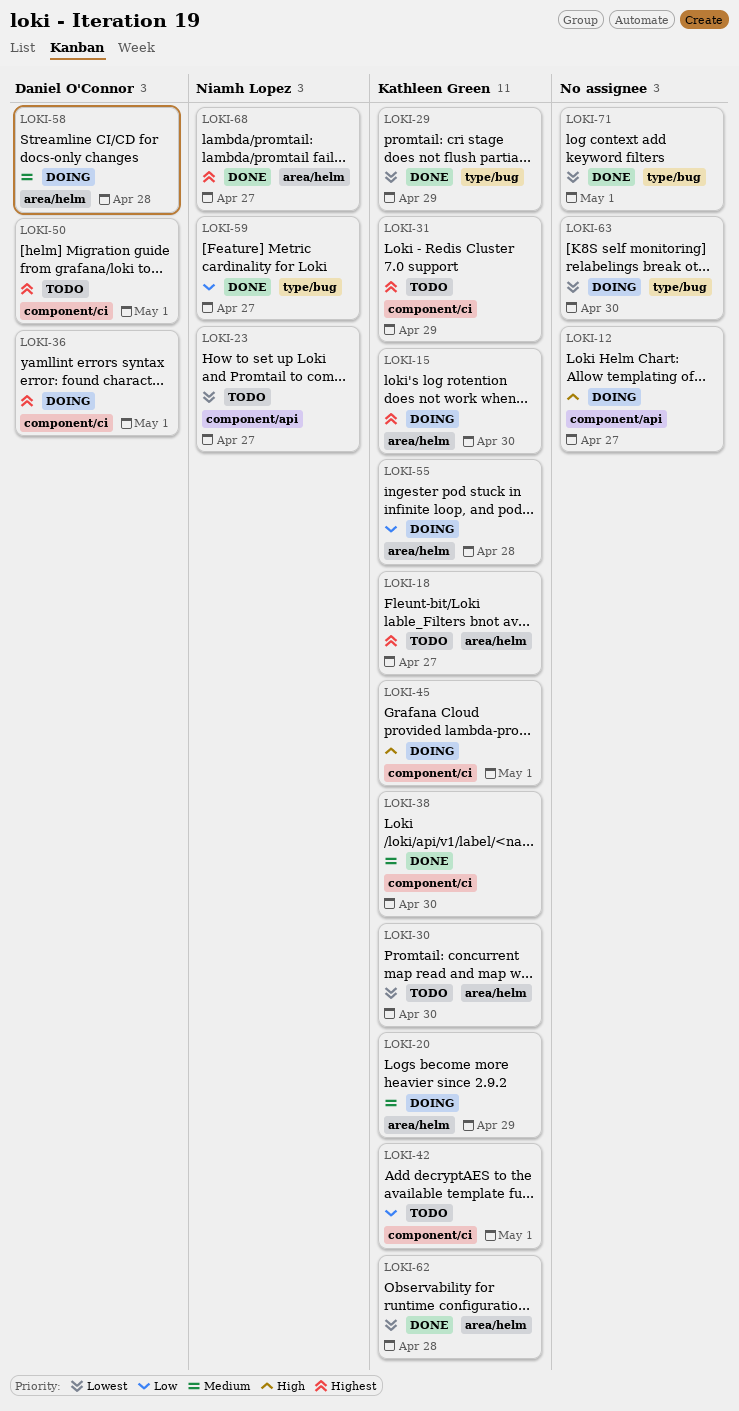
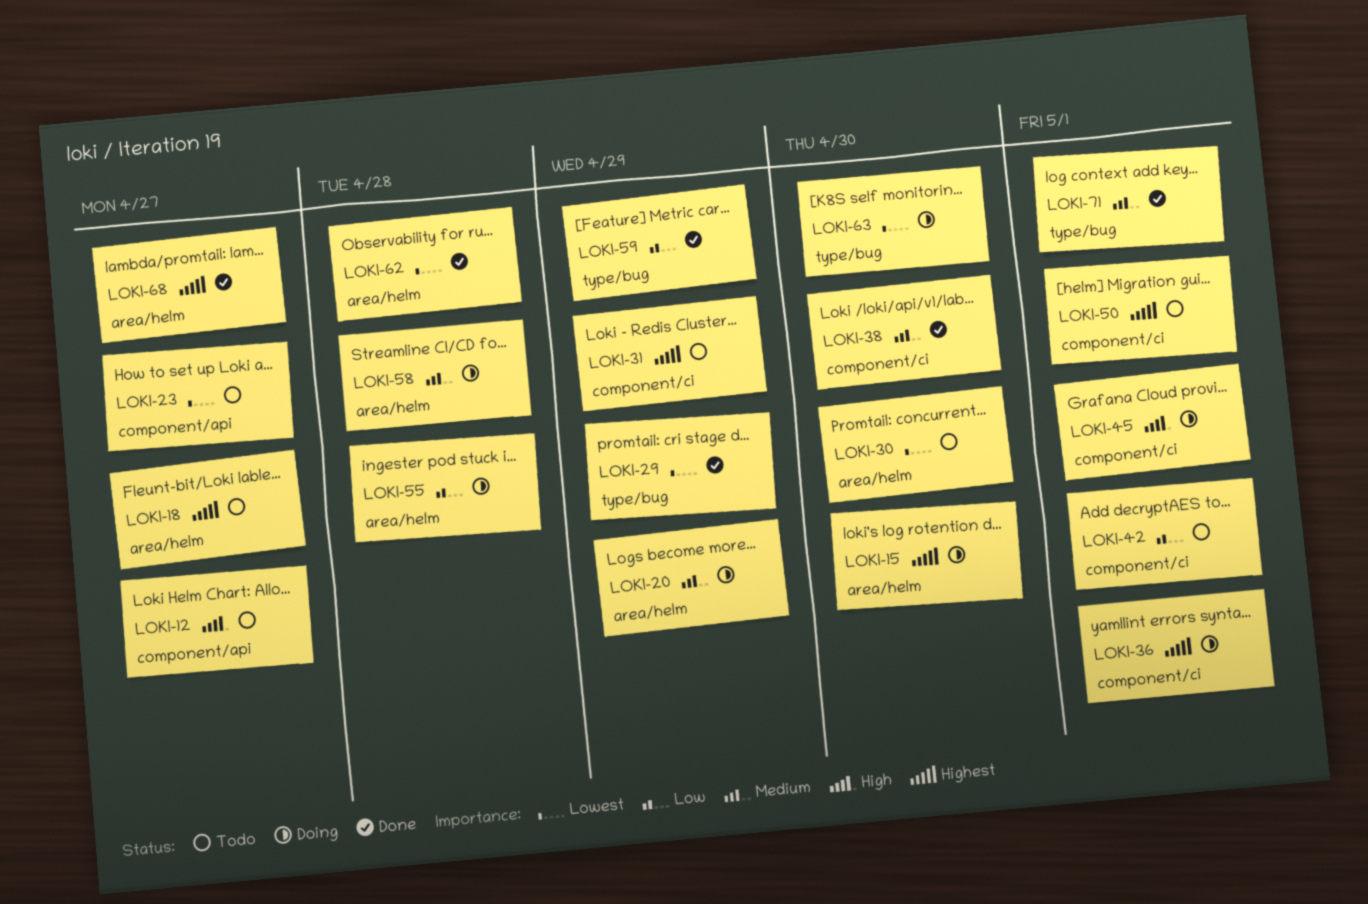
LOKI-12, status: Doing -> Todo
LOKI-59, due: Apr 27 -> Apr 29
LOKI-71, priority: Lowest -> Medium

